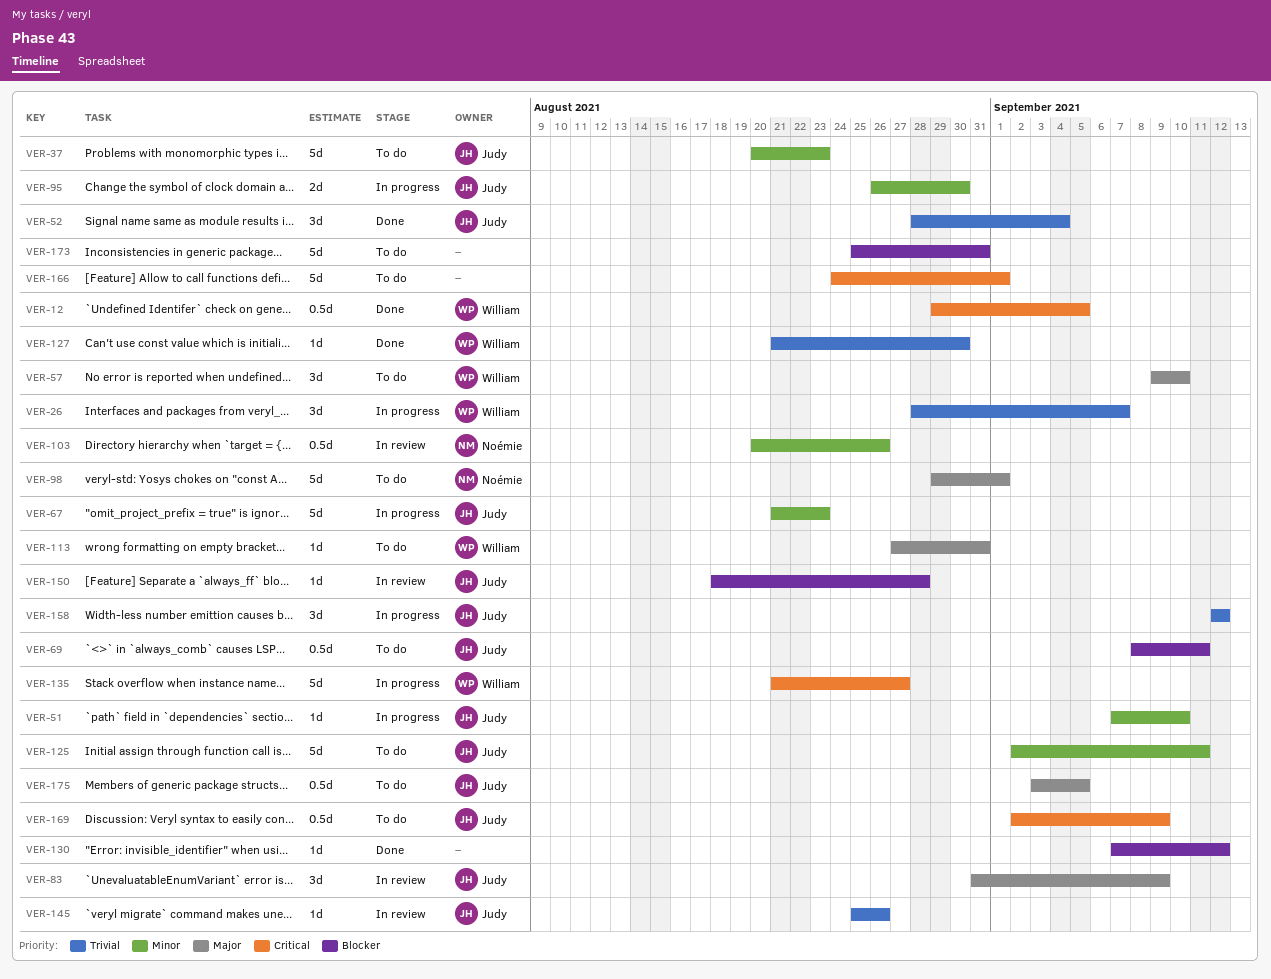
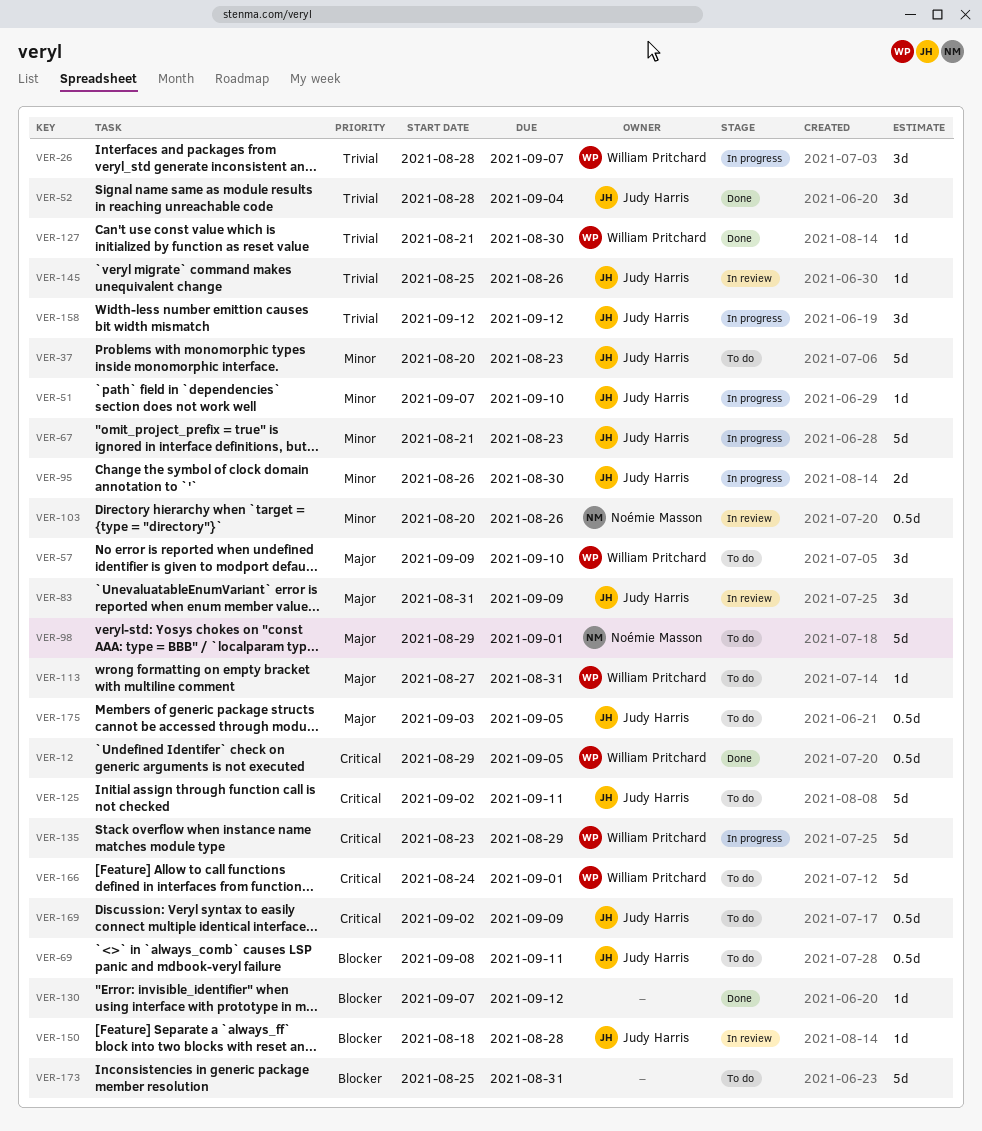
VER-125, priority: Minor -> Critical
VER-135, start: Aug 21 -> Aug 23
VER-135, due: Aug 27 -> Aug 29
VER-166, owner: none -> William Pritchard

